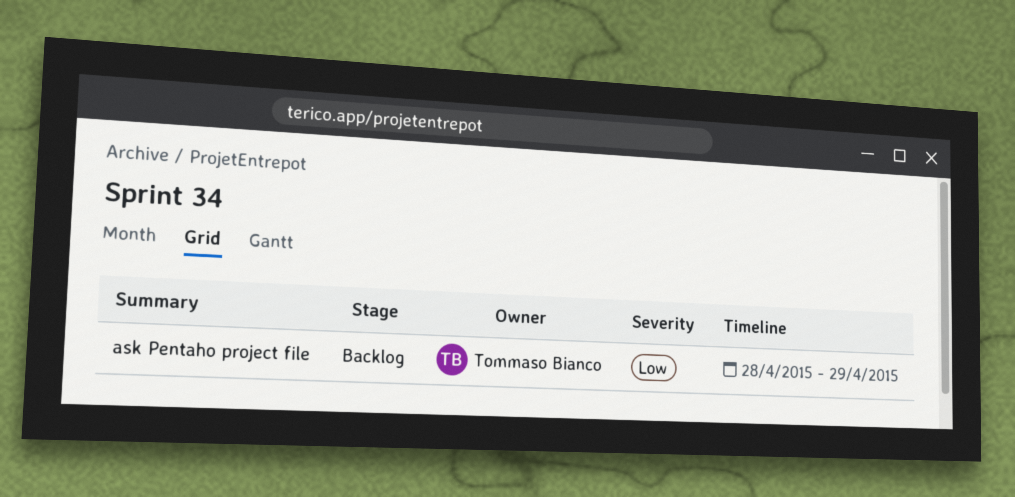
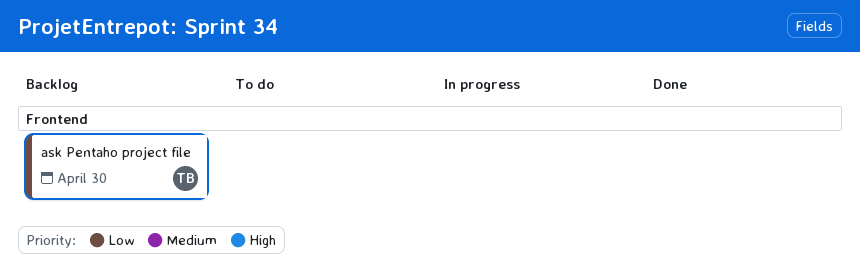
ask Pentaho project file, due: Apr 29 -> Apr 30

